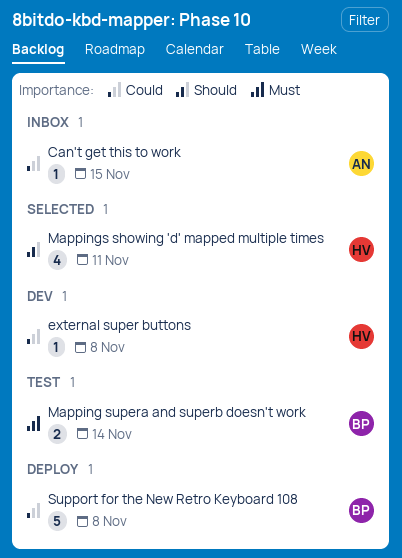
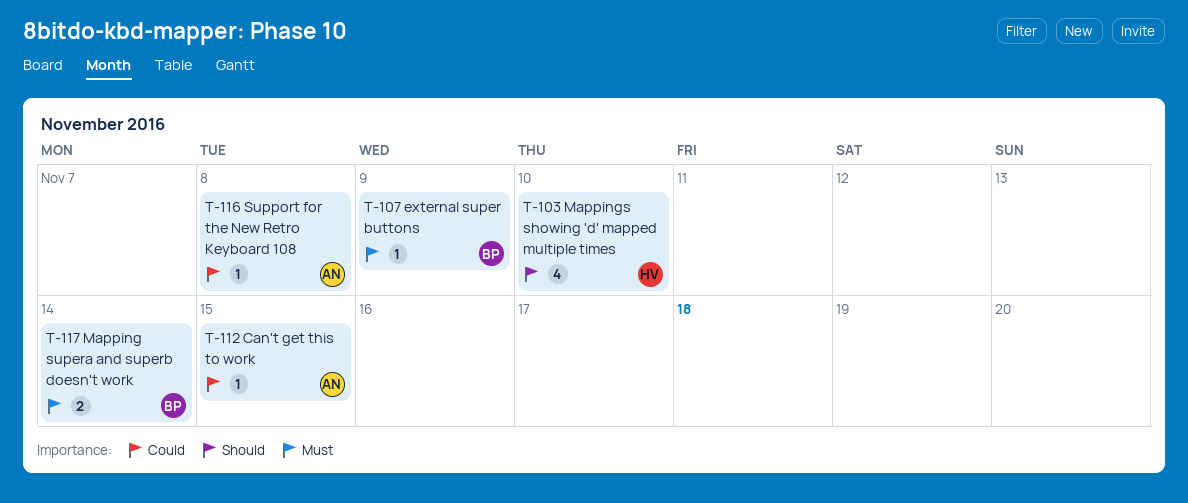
external super buttons, owner: HV -> BP
external super buttons, priority: Could -> Must
external super buttons, due: Nov 8 -> Nov 9
Mappings showing 'd' mapped multiple times, due: Nov 11 -> Nov 10
Support for the New Retro Keyboard 108, owner: BP -> AN
Support for the New Retro Keyboard 108, estimate: 5 -> 1

